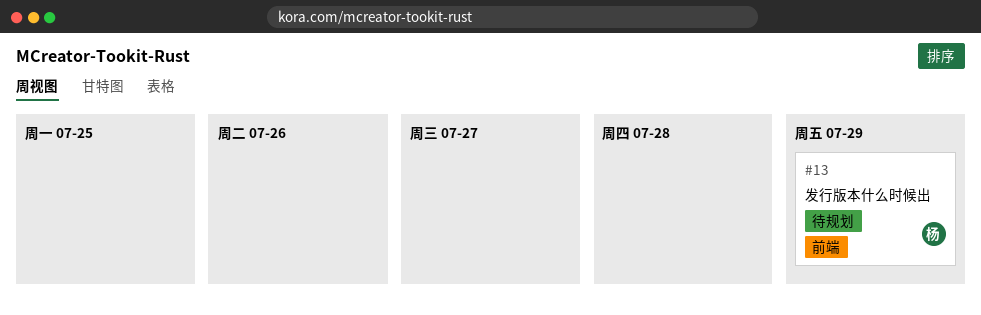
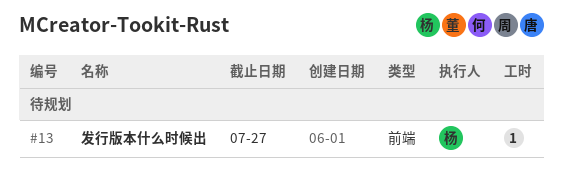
#13, due: Jul 29 -> Jul 27

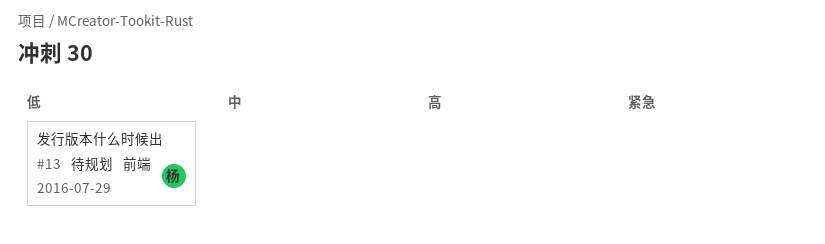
#13, due: Jul 27 -> Jul 29

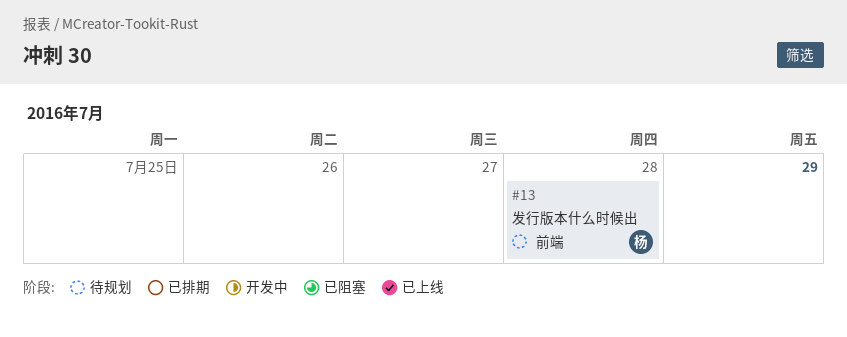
#13, due: Jul 29 -> Jul 28

